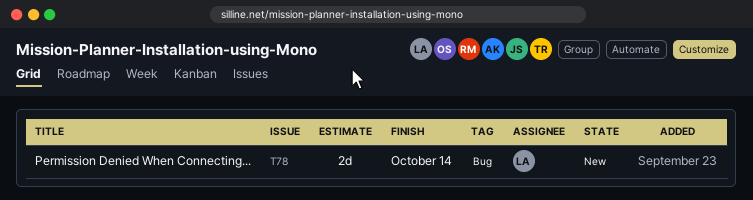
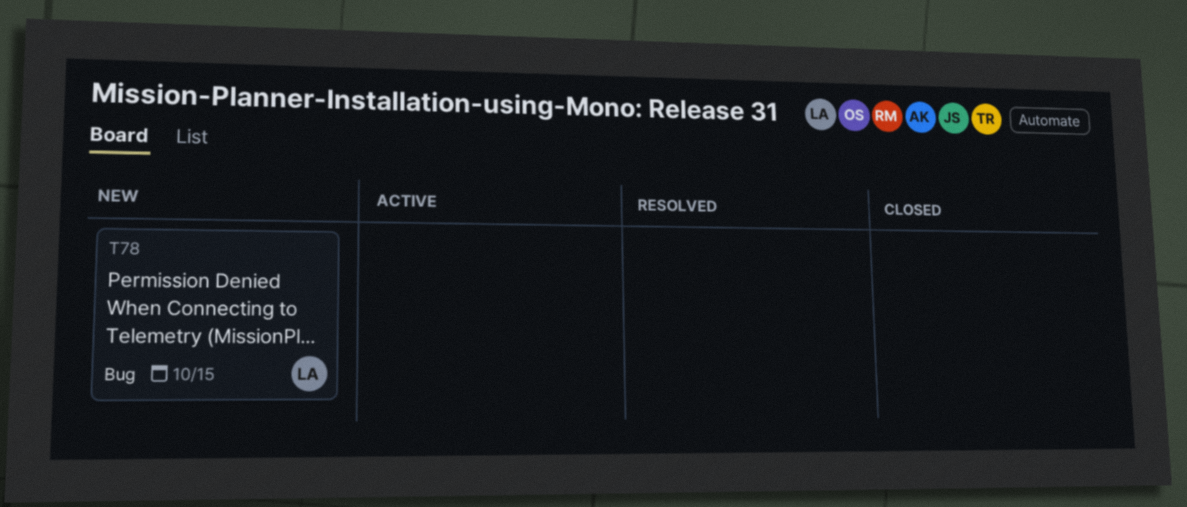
T78, due: Oct 14 -> Oct 15

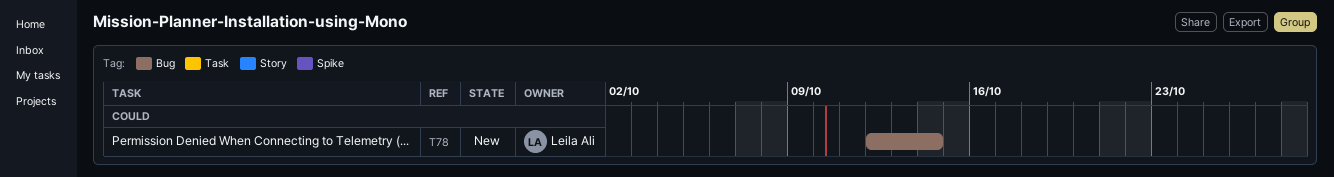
T78, due: Oct 15 -> Oct 14

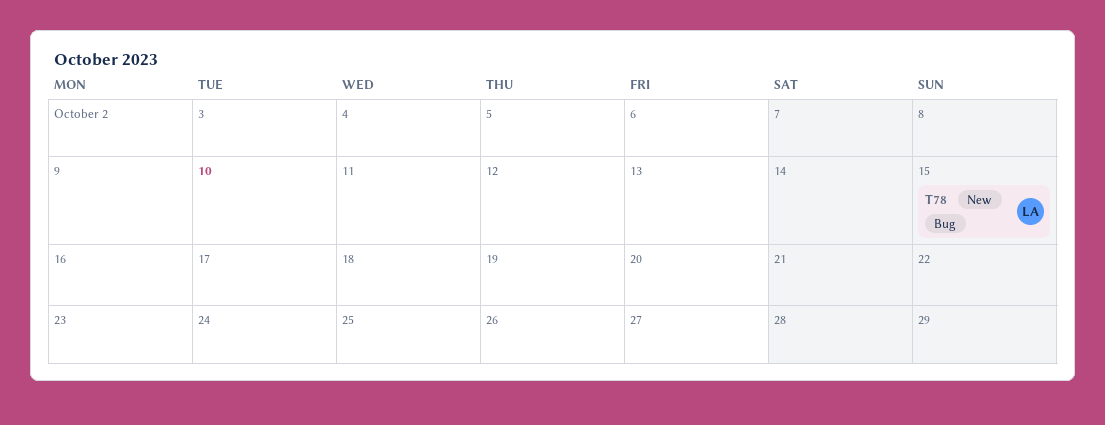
T78, due: Oct 14 -> Oct 15

